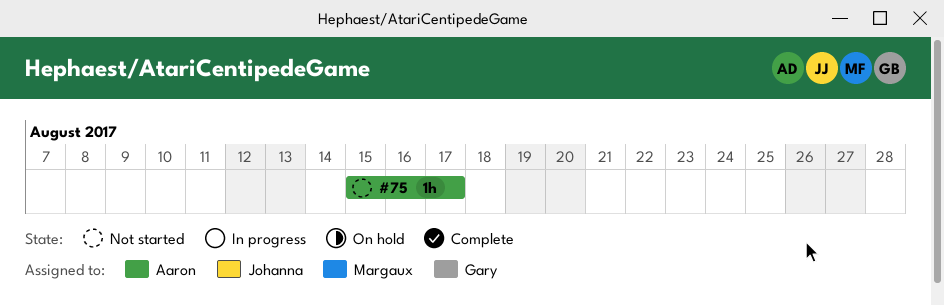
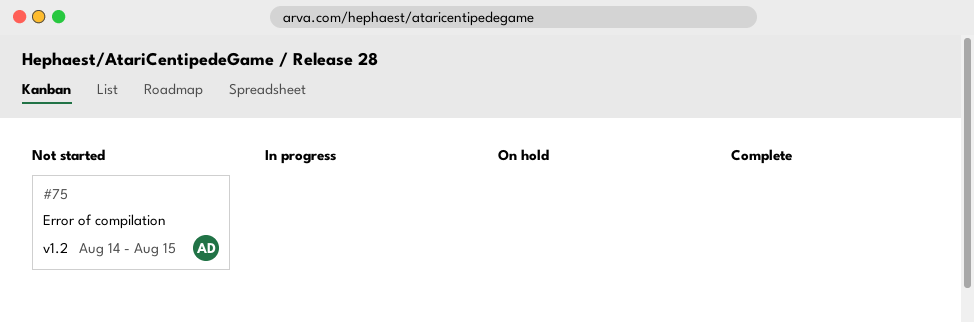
#75, start: Aug 15 -> Aug 14
#75, due: Aug 17 -> Aug 15

